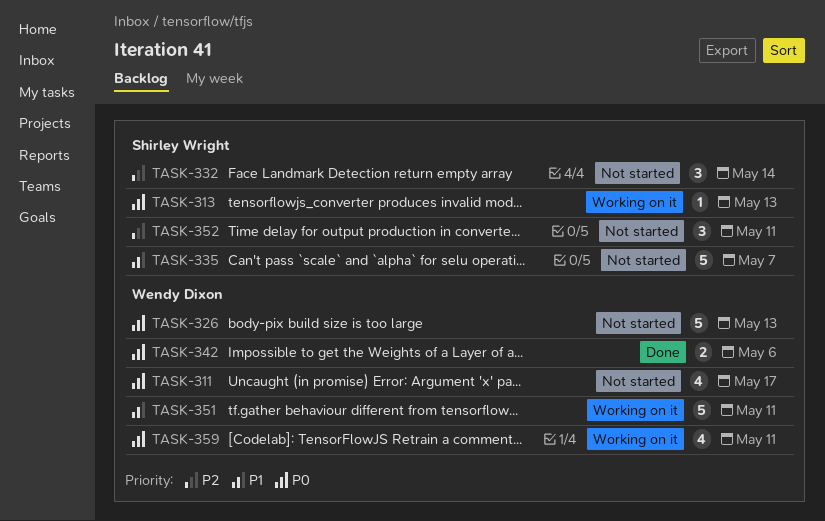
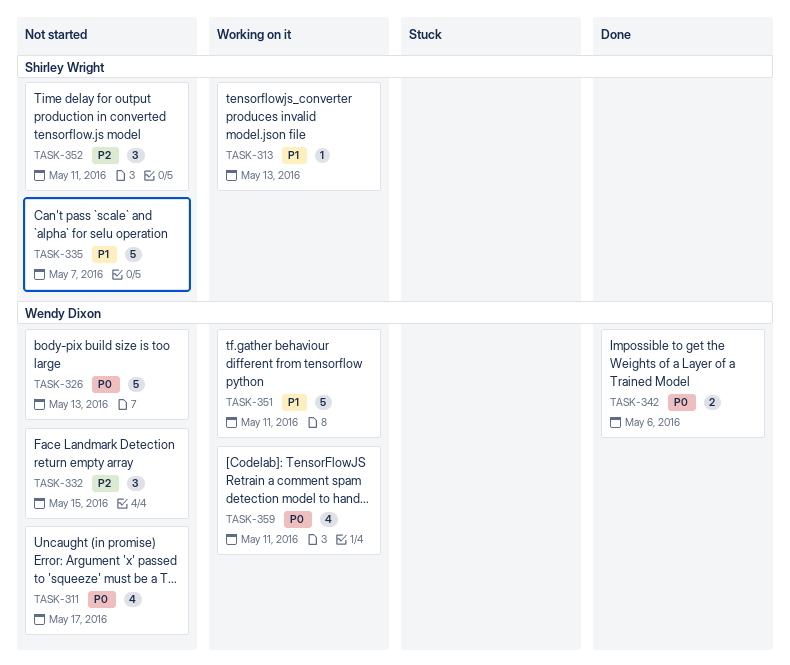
TASK-313, priority: P0 -> P1
TASK-332, owner: Shirley Wright -> Wendy Dixon
TASK-332, due: May 14 -> May 15

